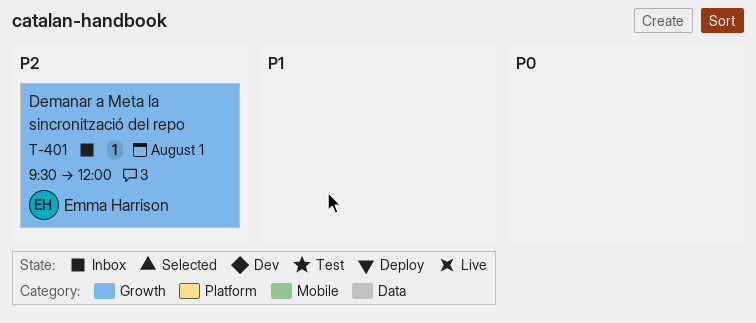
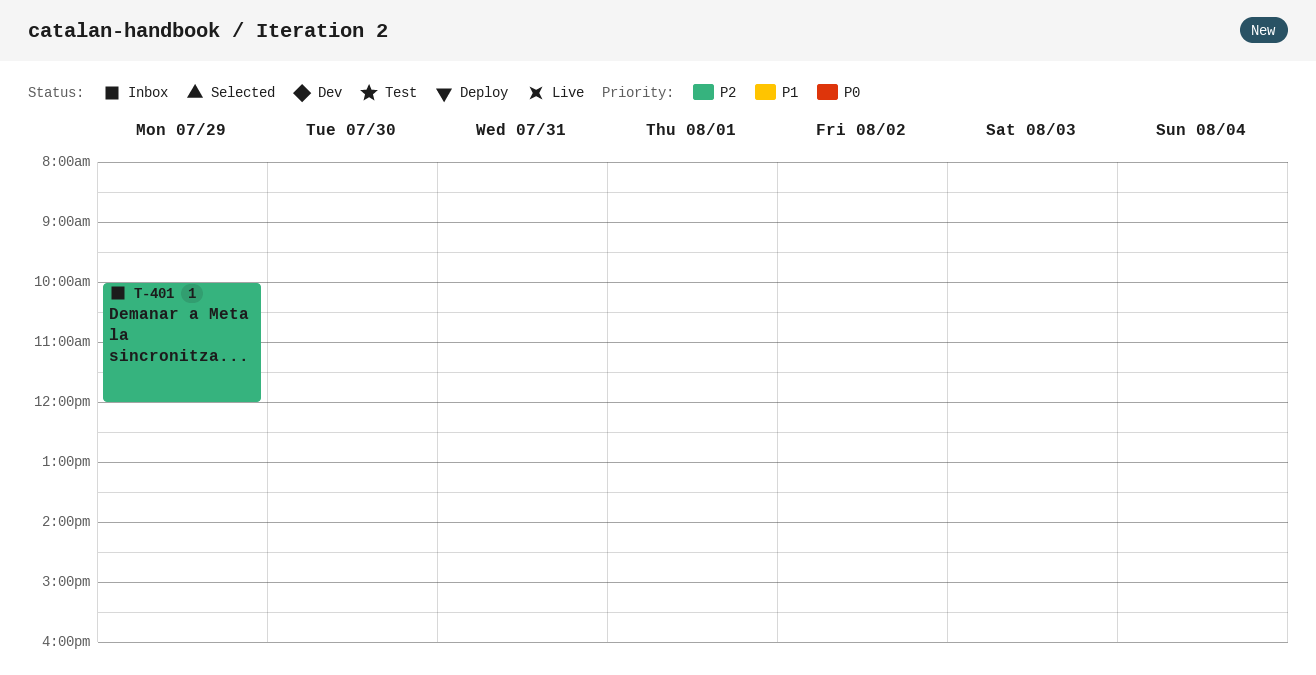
T-401, day: Aug 1 -> Jul 29
T-401, begins: 09:30 -> 10:00

